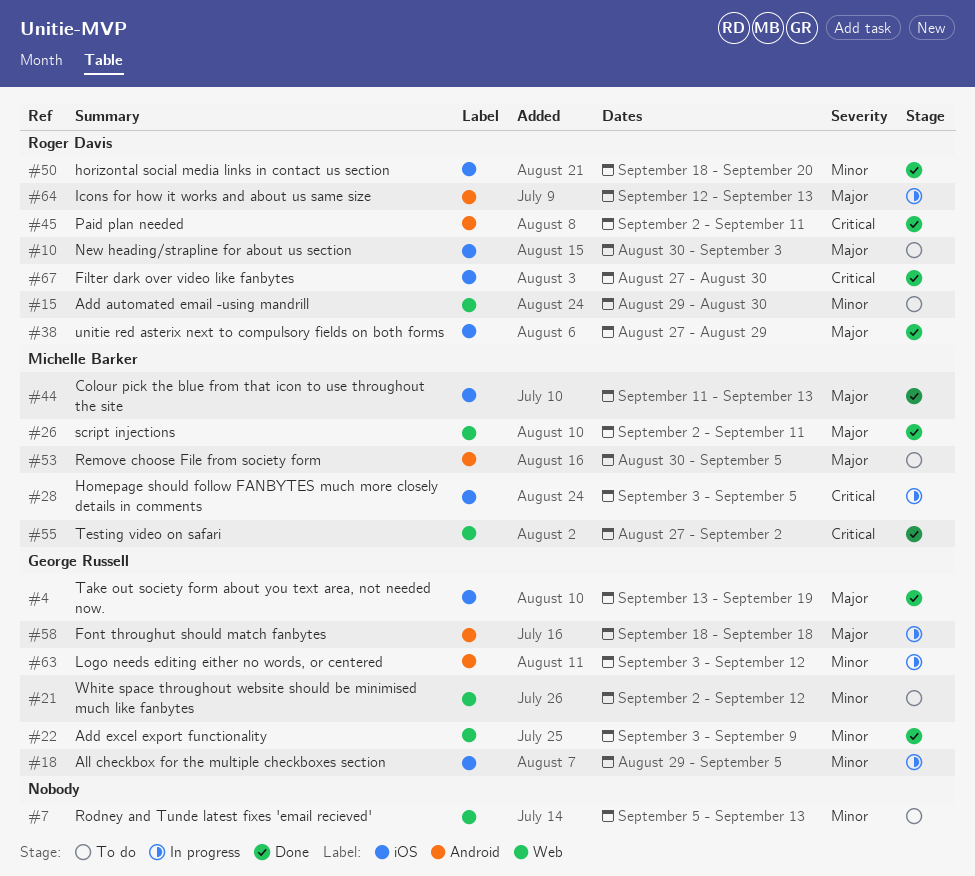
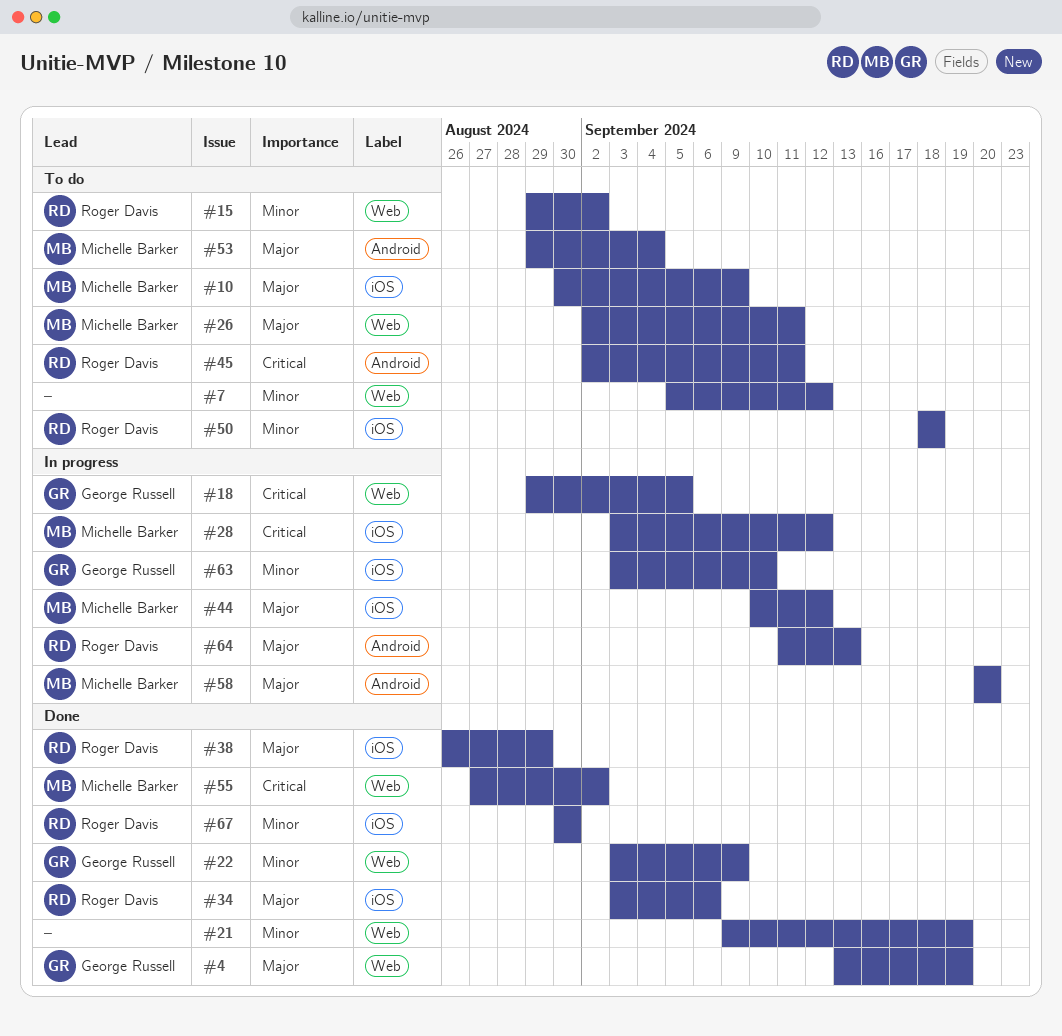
#4, label: iOS -> Web
#7, due: Sep 13 -> Sep 12
#10, owner: Roger Davis -> Michelle Barker
#10, due: Sep 3 -> Sep 9
#15, due: Aug 30 -> Sep 2
#18, priority: Minor -> Critical
#18, label: iOS -> Web
#21, status: To do -> Done
#21, owner: George Russell -> none
#21, start: Sep 2 -> Sep 9
#21, due: Sep 12 -> Sep 19
#26, status: Done -> To do
#28, due: Sep 5 -> Sep 12
#34: none -> present
#38, start: Aug 27 -> Aug 26
#44, status: Done -> In progress
#44, start: Sep 11 -> Sep 10
#44, due: Sep 13 -> Sep 12
#45, status: Done -> To do
#50, status: Done -> To do
#50, due: Sep 20 -> Sep 18
#53, start: Aug 30 -> Aug 29
#53, due: Sep 5 -> Sep 4
#58, owner: George Russell -> Michelle Barker
#58, start: Sep 18 -> Sep 20
#58, due: Sep 18 -> Sep 20
#63, label: Android -> iOS
#63, due: Sep 12 -> Sep 10
#64, start: Sep 12 -> Sep 11
#67, priority: Critical -> Minor
#67, start: Aug 27 -> Aug 30

